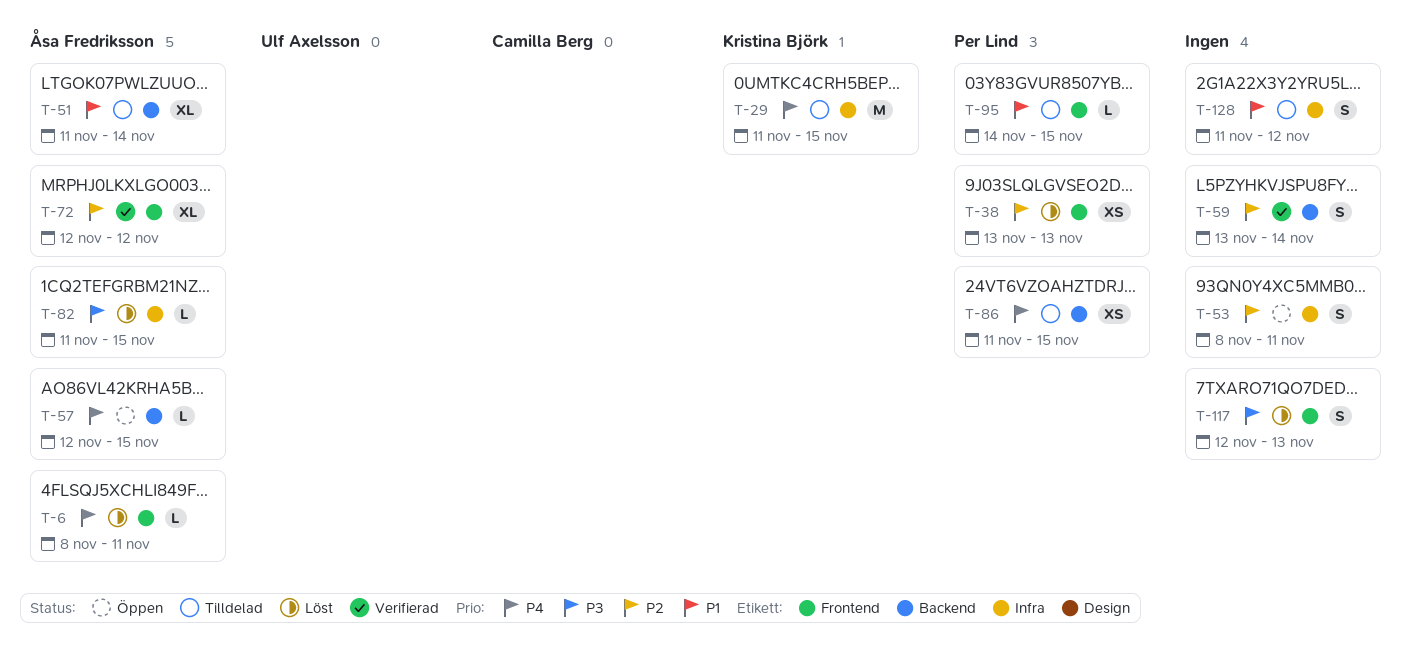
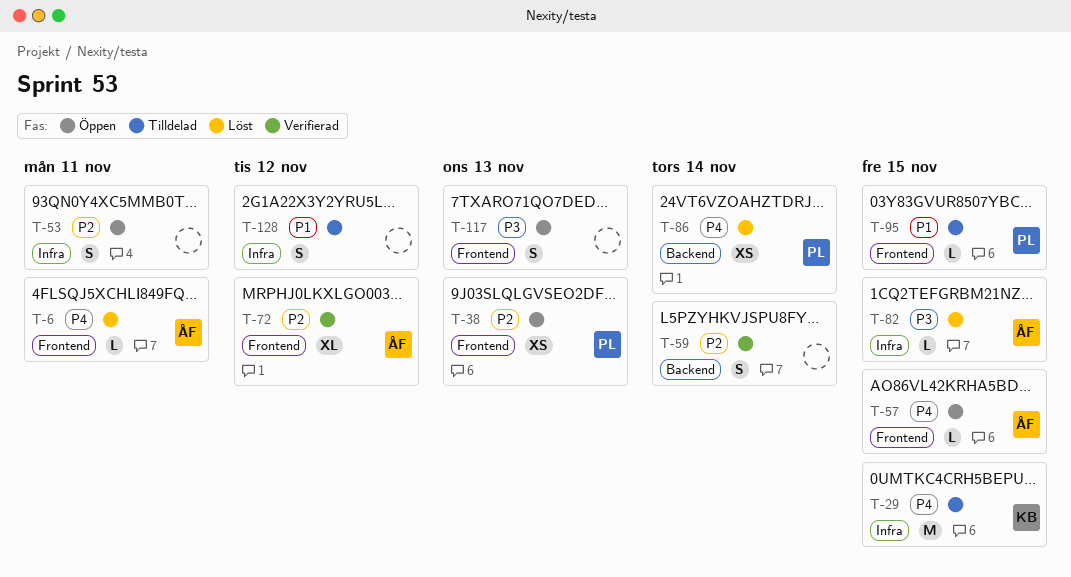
T-38, status: Löst -> Öppen
T-51: present -> none
T-57, label: Backend -> Frontend
T-86, status: Tilldelad -> Löst
T-86, due: Nov 15 -> Nov 14
T-117, status: Löst -> Öppen

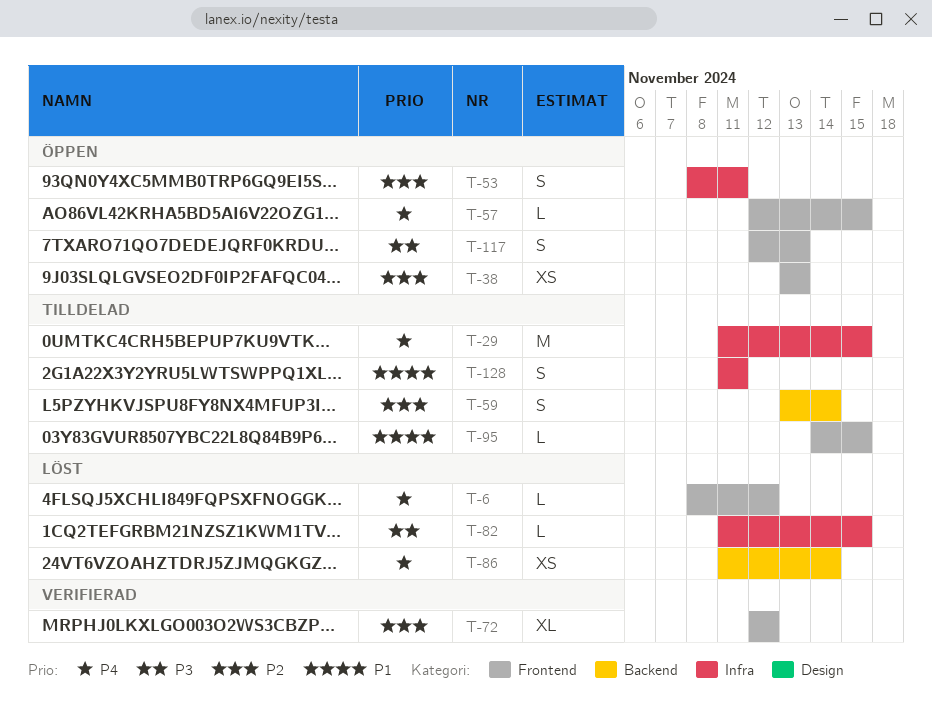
T-6, due: Nov 11 -> Nov 12
T-59, status: Verifierad -> Tilldelad
T-128, due: Nov 12 -> Nov 11

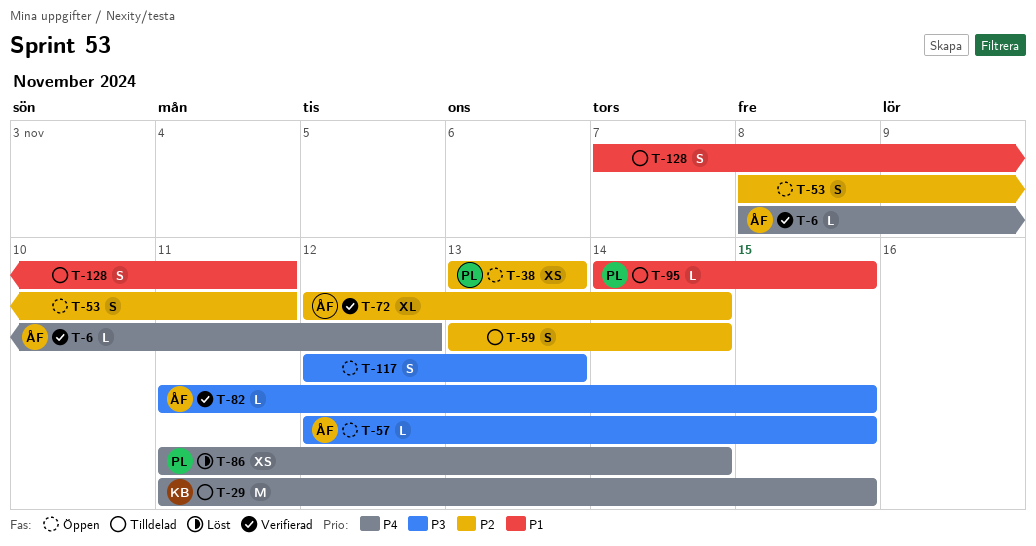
T-6, status: Löst -> Verifierad
T-57, priority: P4 -> P3
T-72, due: Nov 12 -> Nov 14
T-82, status: Löst -> Verifierad
T-128, start: Nov 11 -> Nov 7

